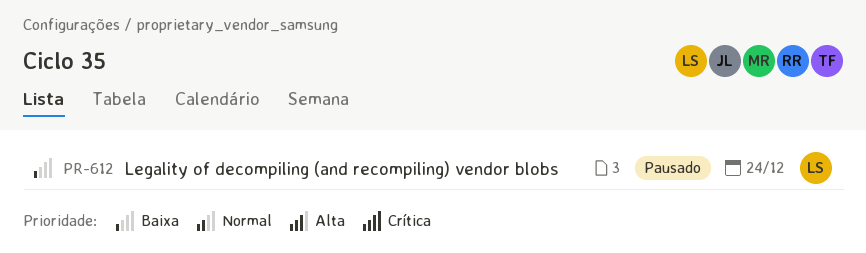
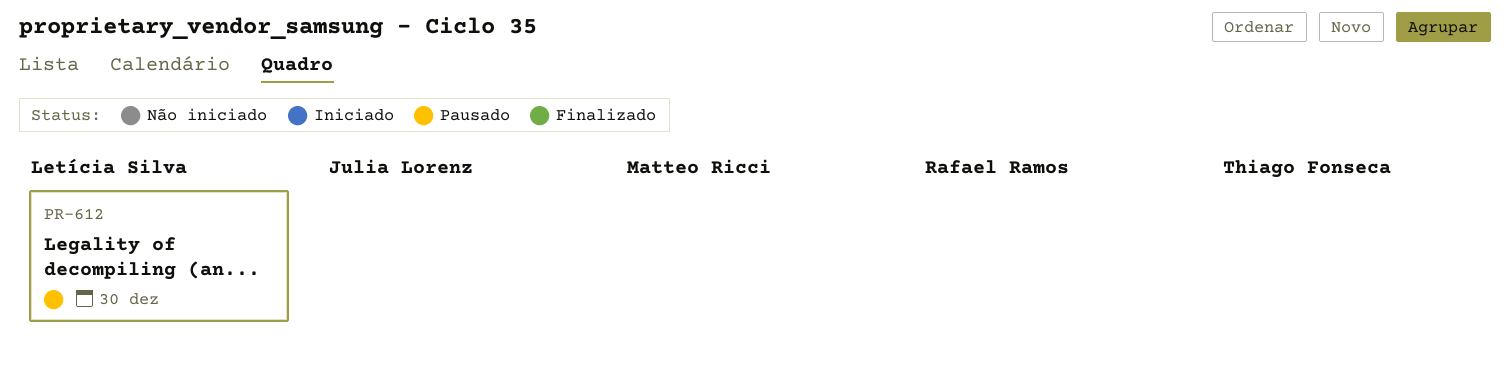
PR-612, due: Dec 24 -> Dec 30

